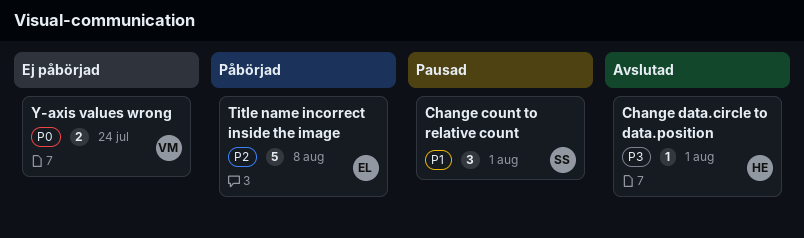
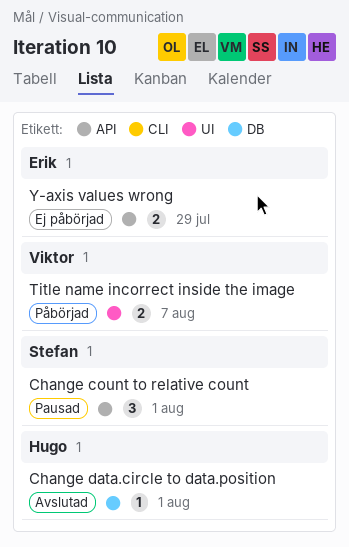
Title name incorrect inside the image, owner: Erik -> Viktor
Title name incorrect inside the image, estimate: 5 -> 2
Title name incorrect inside the image, due: Aug 8 -> Aug 7
Y-axis values wrong, owner: Viktor -> Erik
Y-axis values wrong, due: Jul 24 -> Jul 29

